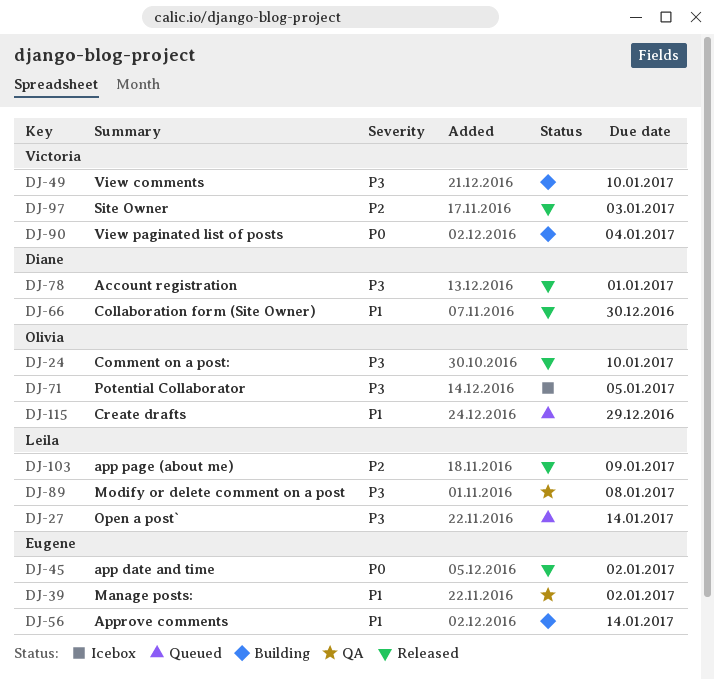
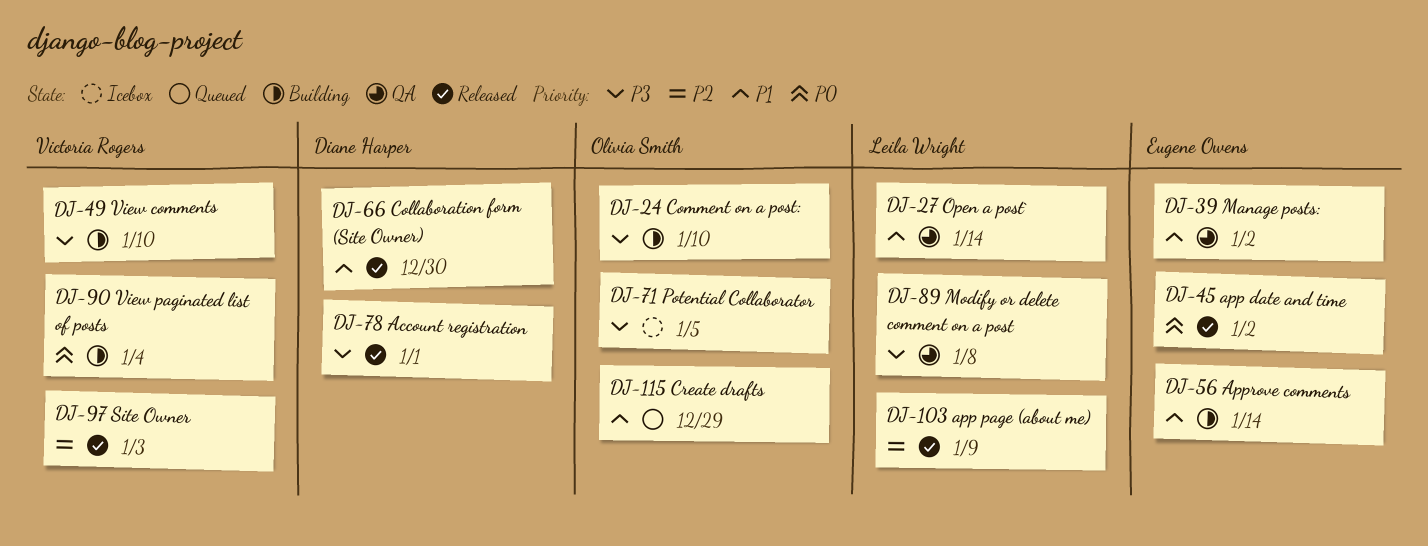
DJ-24, status: Released -> Building
DJ-27, status: Queued -> QA
DJ-27, priority: P3 -> P1

